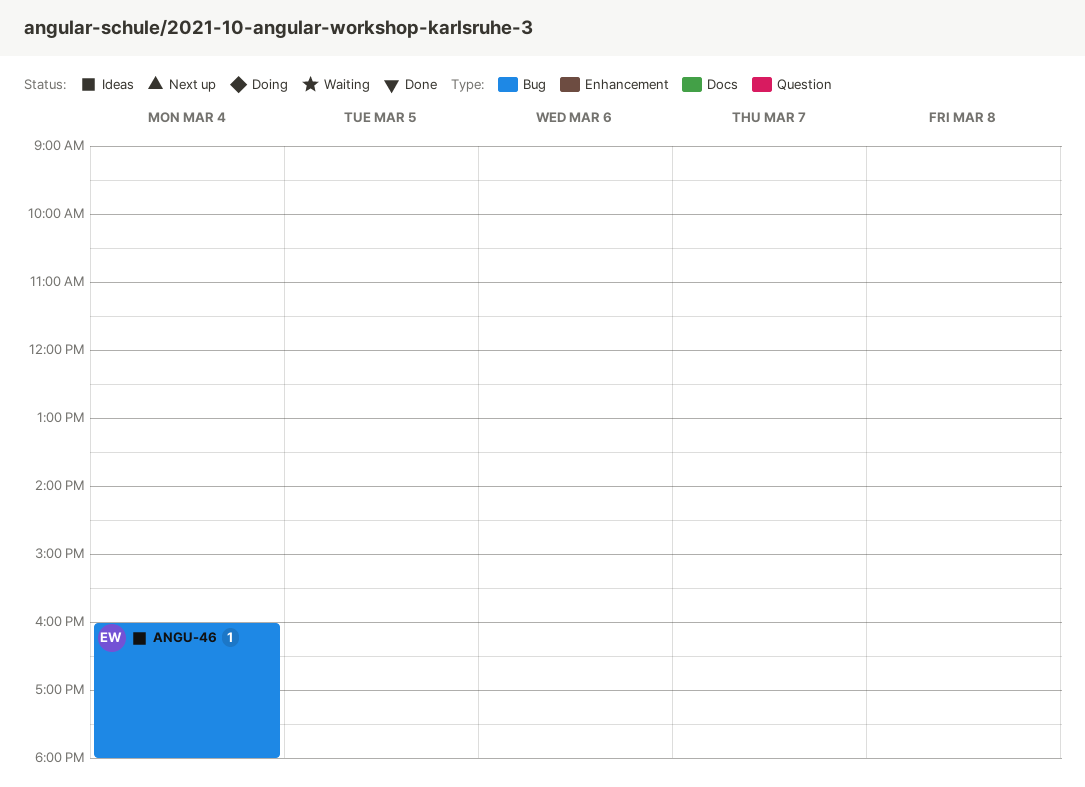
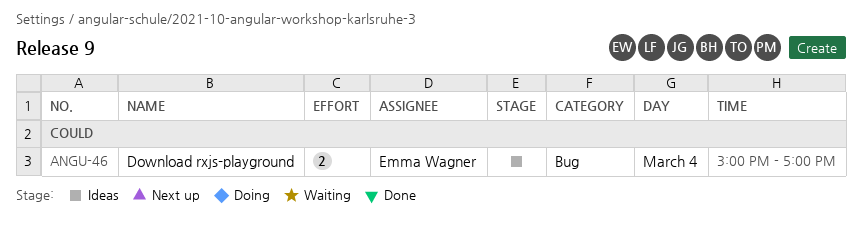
ANGU-46, estimate: 1 -> 2
ANGU-46, begins: 16:00 -> 15:00
ANGU-46, ends: 18:00 -> 17:00

